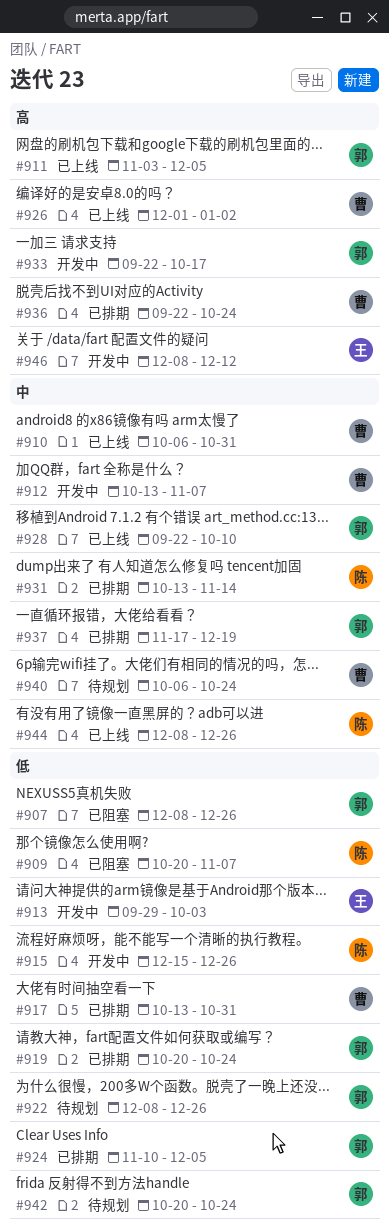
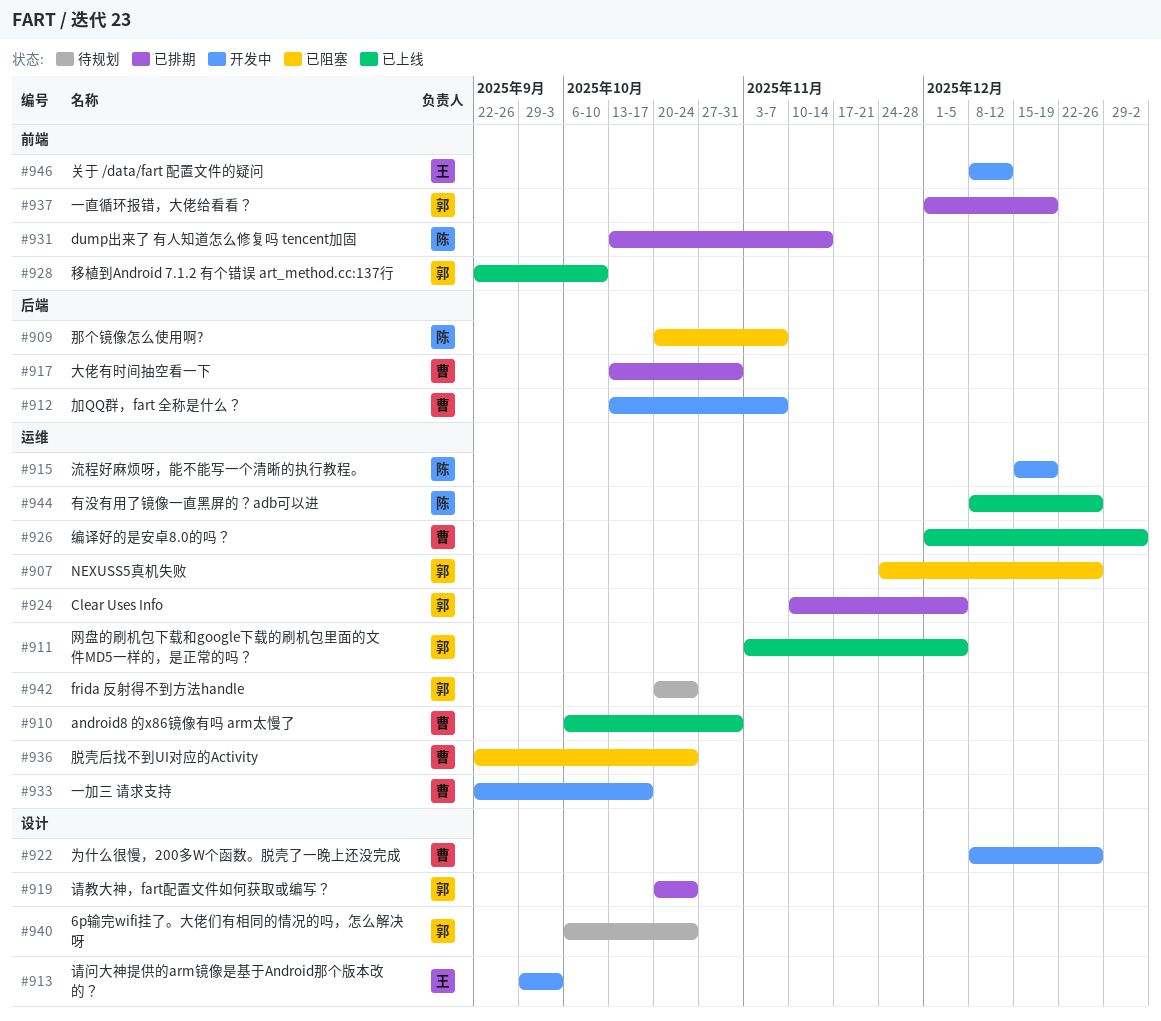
#907, start: Dec 8 -> Nov 24
#915, due: Dec 26 -> Dec 19
#922, status: 待规划 -> 开发中
#922, owner: 郭 -> 曹
#933, owner: 郭 -> 曹
#936, status: 已排期 -> 已阻塞
#937, start: Nov 17 -> Dec 1
#940, owner: 曹 -> 郭

